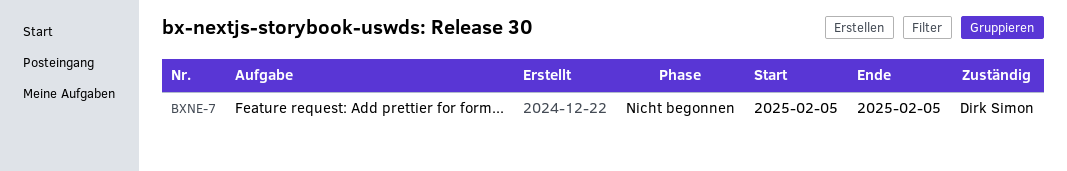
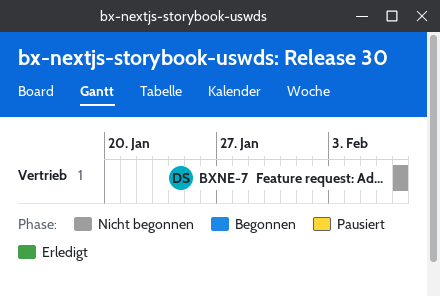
BXNE-7, start: Feb 5 -> Feb 7
BXNE-7, due: Feb 5 -> Feb 7

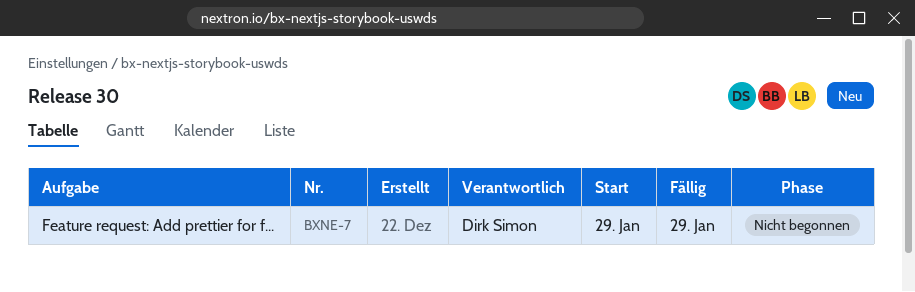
BXNE-7, start: Feb 7 -> Jan 29
BXNE-7, due: Feb 7 -> Jan 29

